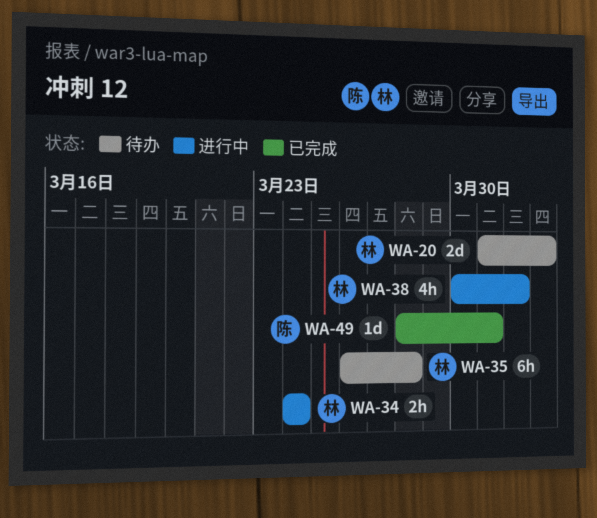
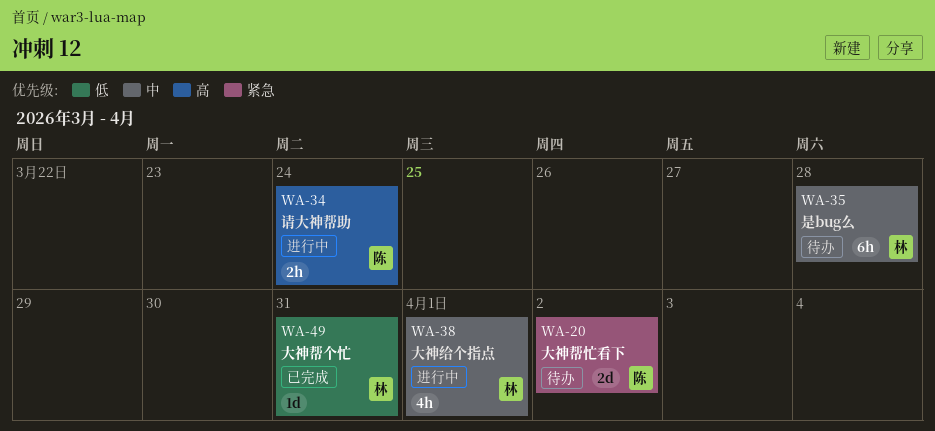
WA-20, owner: 林 -> 陈
WA-34, owner: 林 -> 陈
WA-49, owner: 陈 -> 林

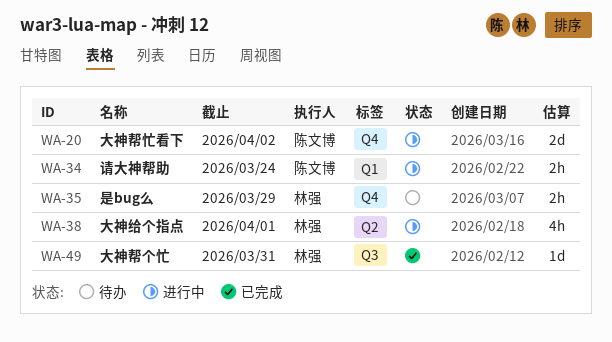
WA-20, status: 待办 -> 进行中
WA-35, estimate: 6h -> 2h
WA-35, due: Mar 28 -> Mar 29

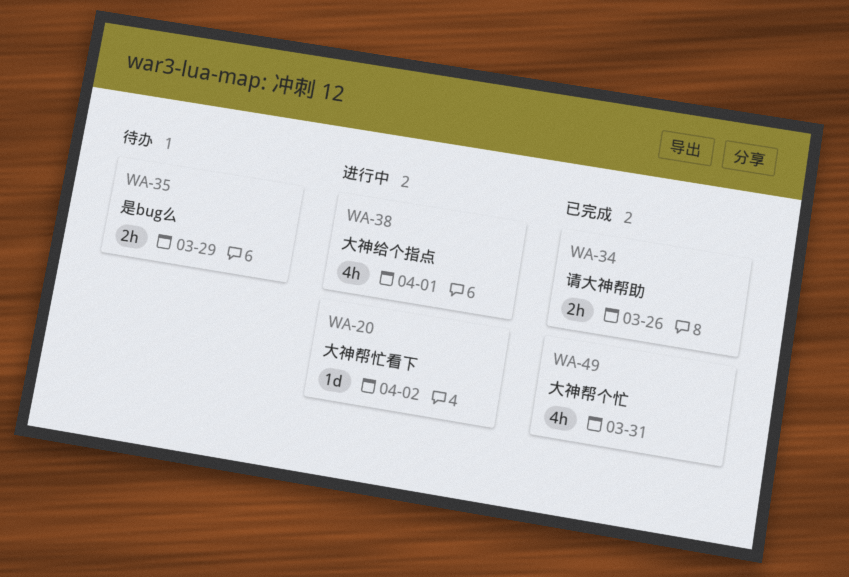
WA-20, estimate: 2d -> 1d
WA-34, status: 进行中 -> 已完成
WA-34, due: Mar 24 -> Mar 26
WA-49, estimate: 1d -> 4h

